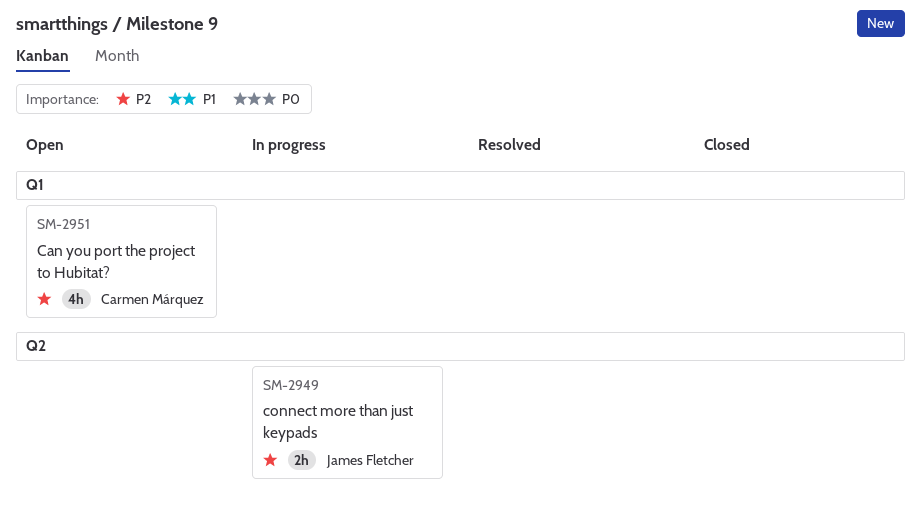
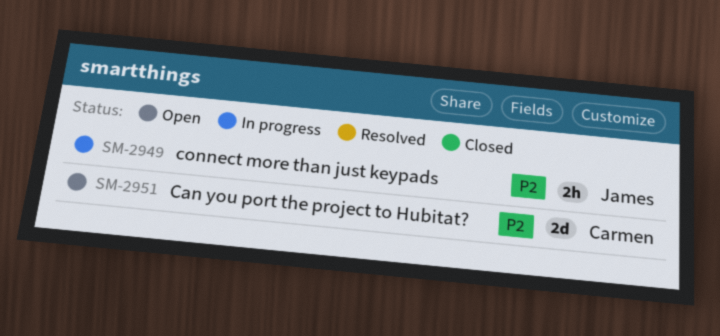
SM-2951, estimate: 4h -> 2d

